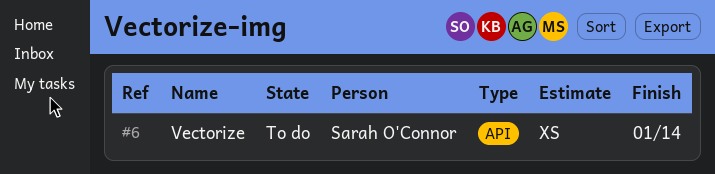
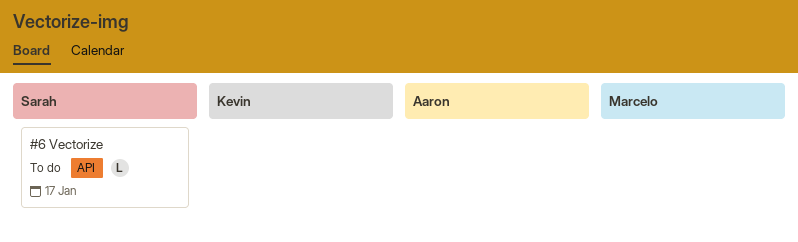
#6, estimate: XS -> L
#6, due: Jan 14 -> Jan 17

